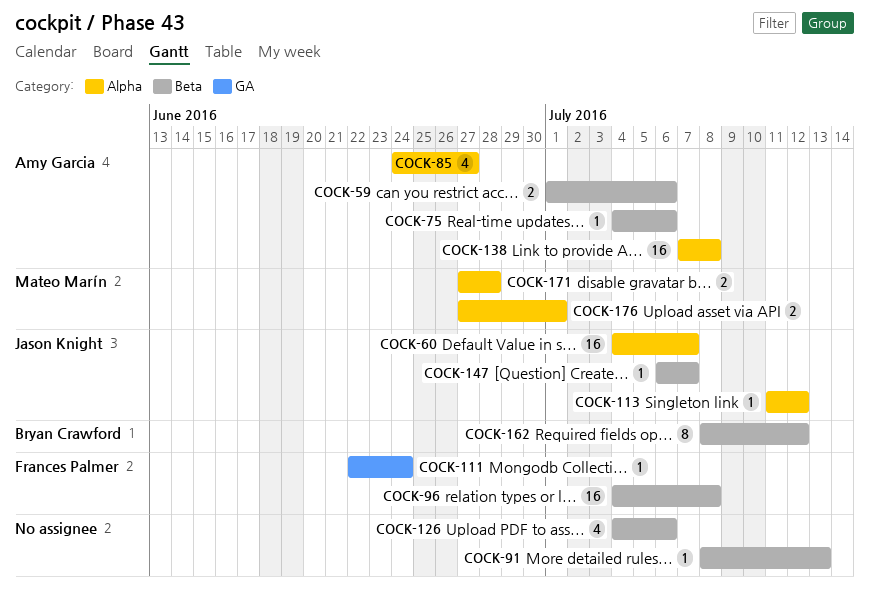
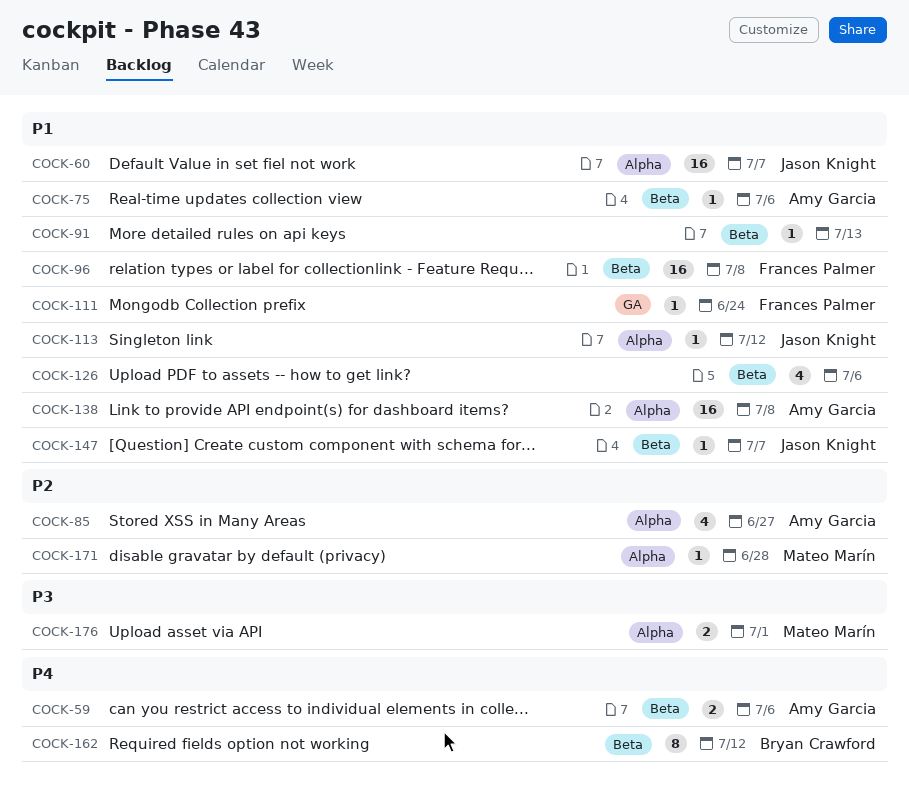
COCK-171, estimate: 2 -> 1

